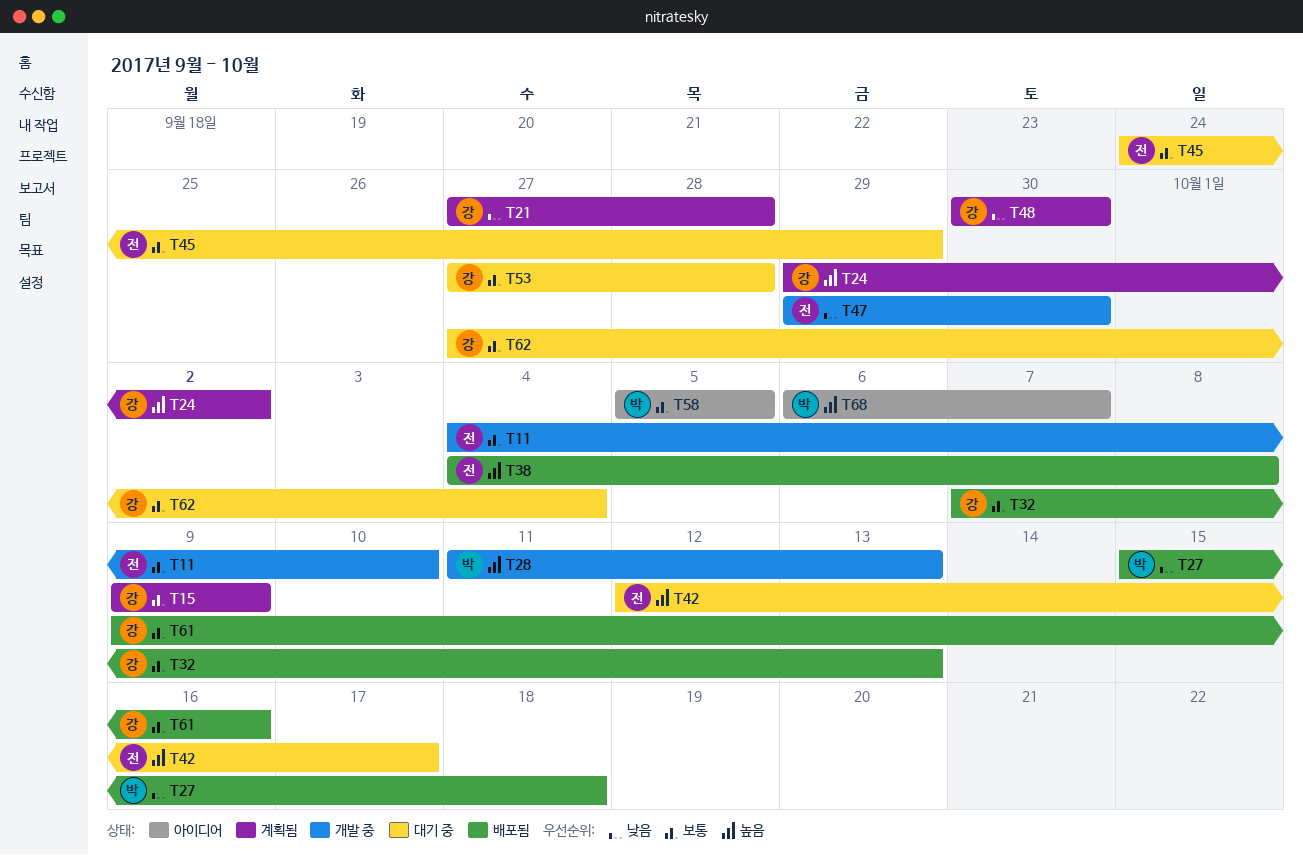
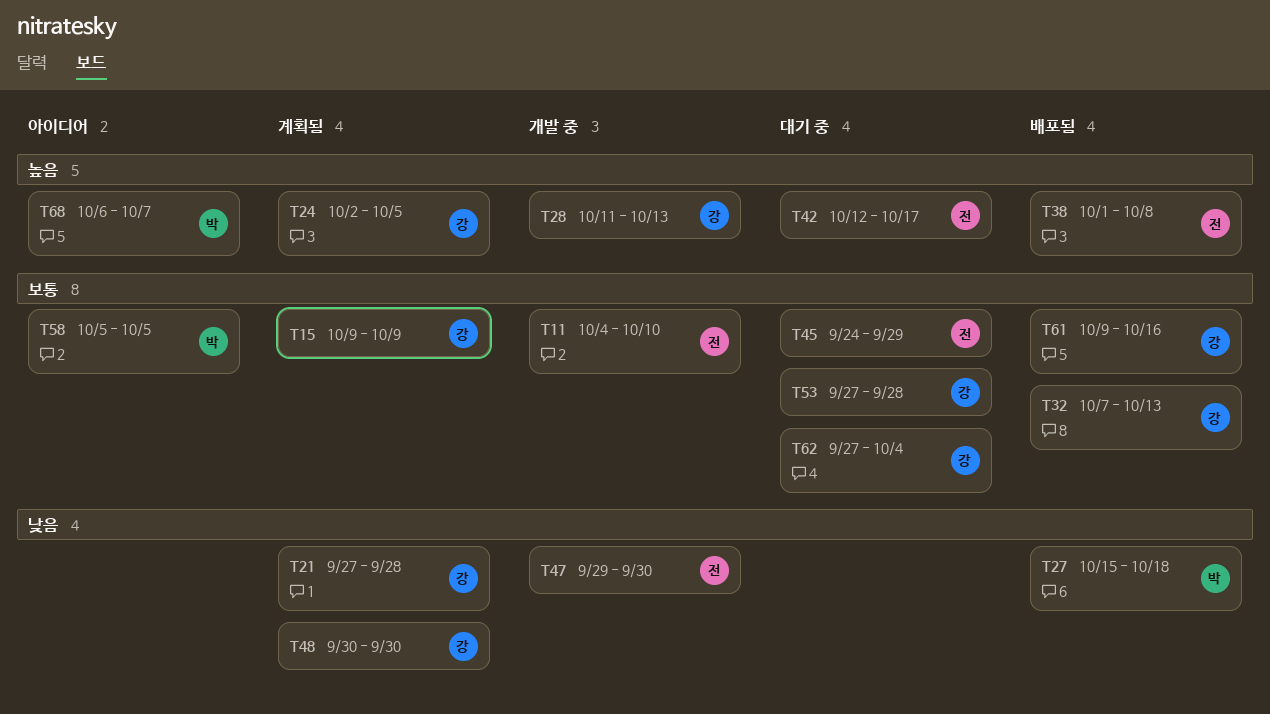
T24, start: Sep 29 -> Oct 2
T24, due: Oct 2 -> Oct 5
T28, owner: 박 -> 강
T38, start: Oct 4 -> Oct 1

